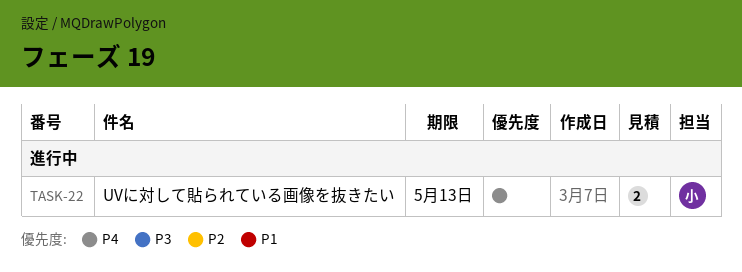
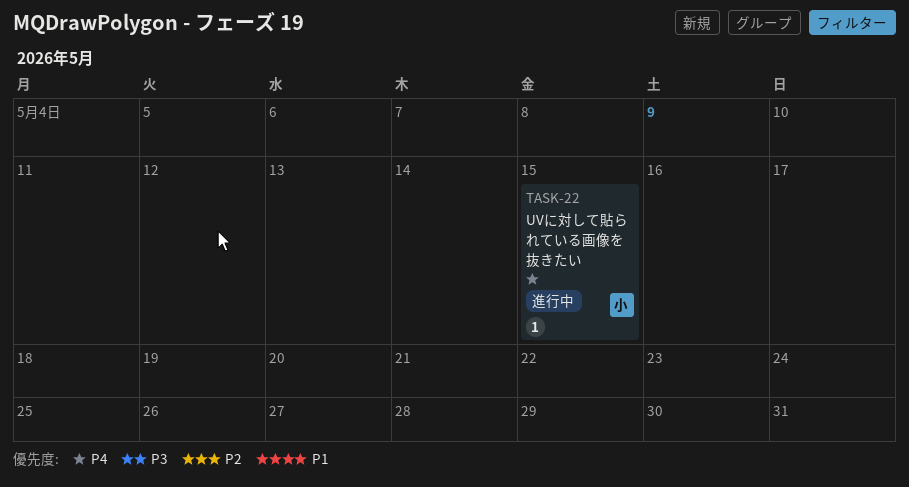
TASK-22, estimate: 2 -> 1
TASK-22, due: May 13 -> May 15

